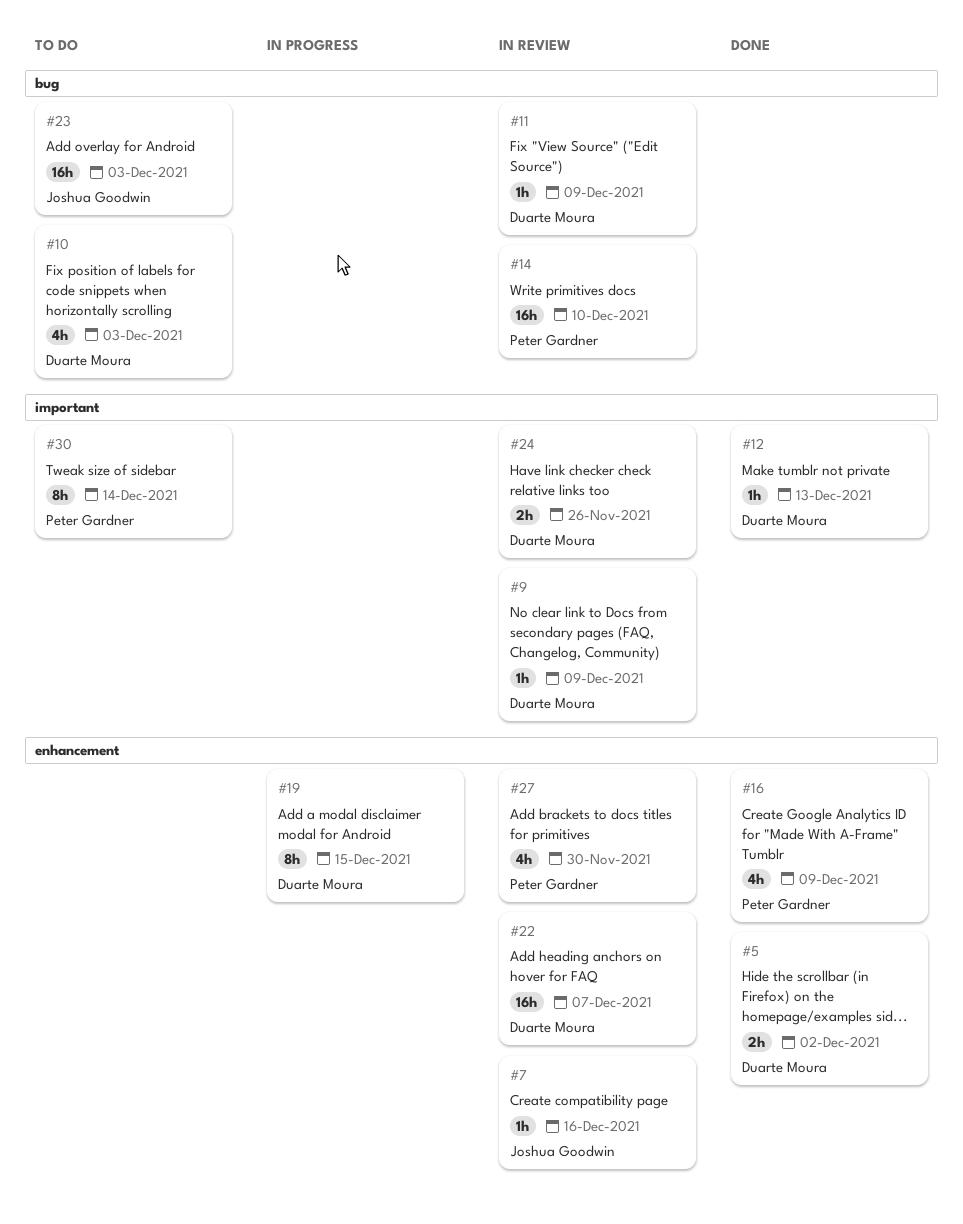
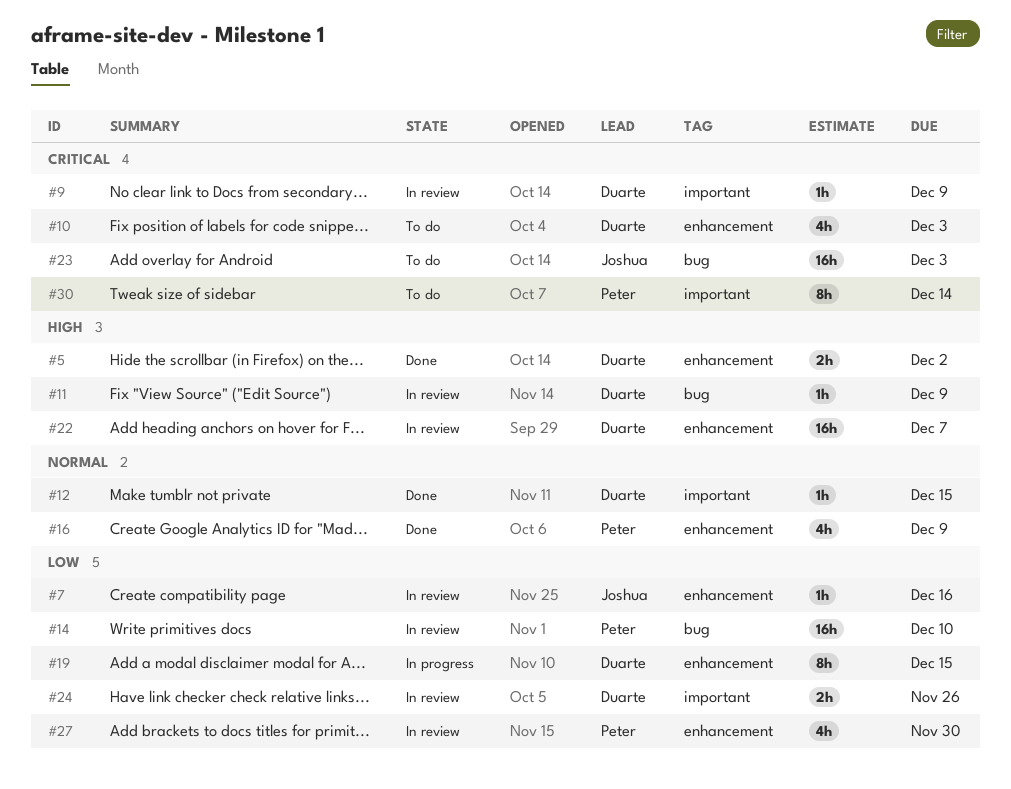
#10, label: bug -> enhancement
#12, due: Dec 13 -> Dec 15

